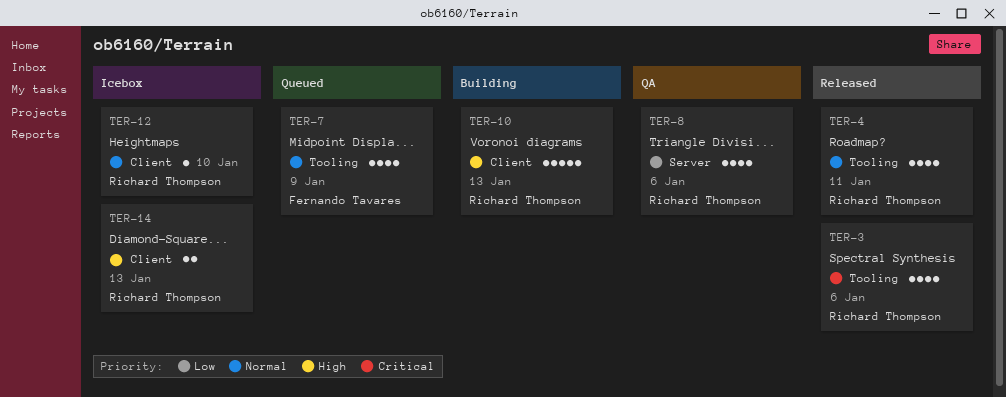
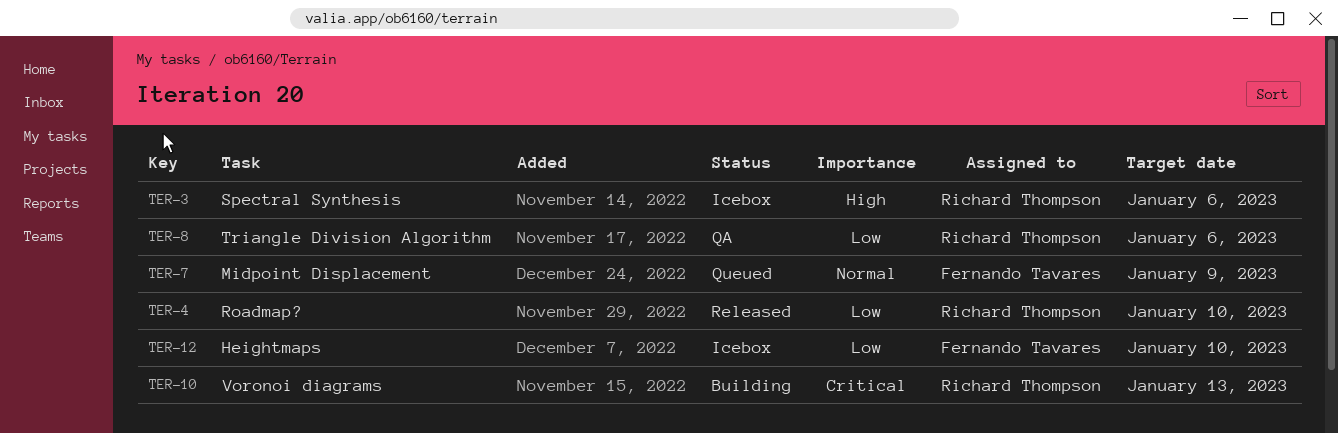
TER-3, status: Released -> Icebox
TER-3, priority: Critical -> High
TER-4, priority: Normal -> Low
TER-4, due: Jan 11 -> Jan 10
TER-10, priority: High -> Critical
TER-12, owner: Richard Thompson -> Fernando Tavares
TER-12, priority: Normal -> Low
TER-14: present -> none

